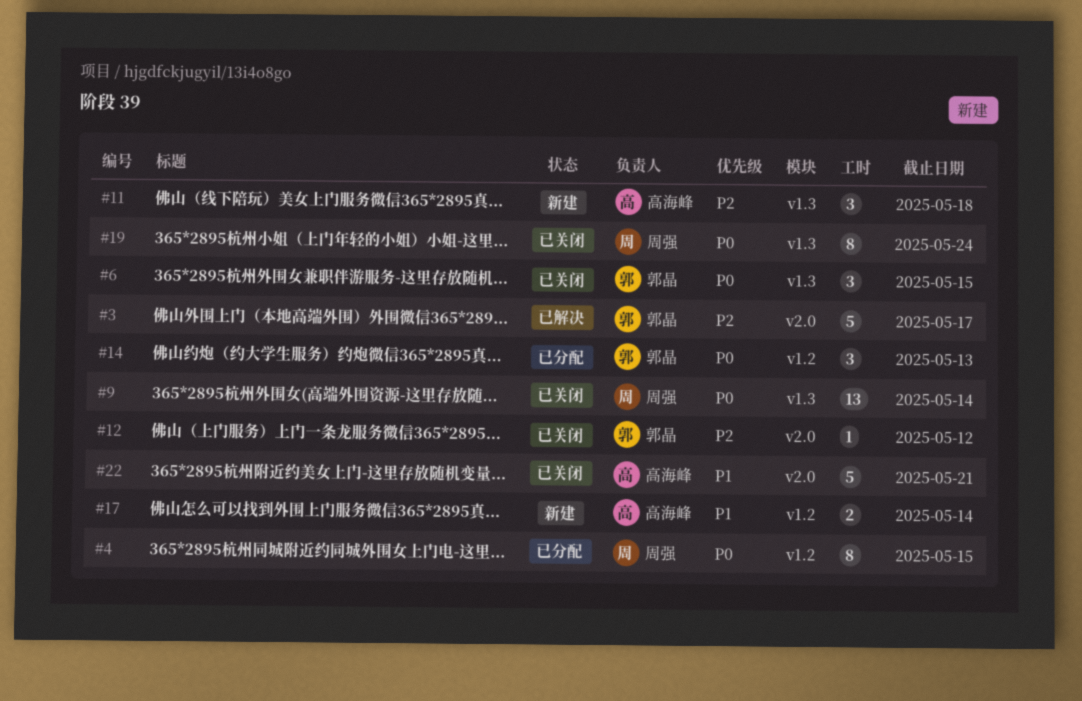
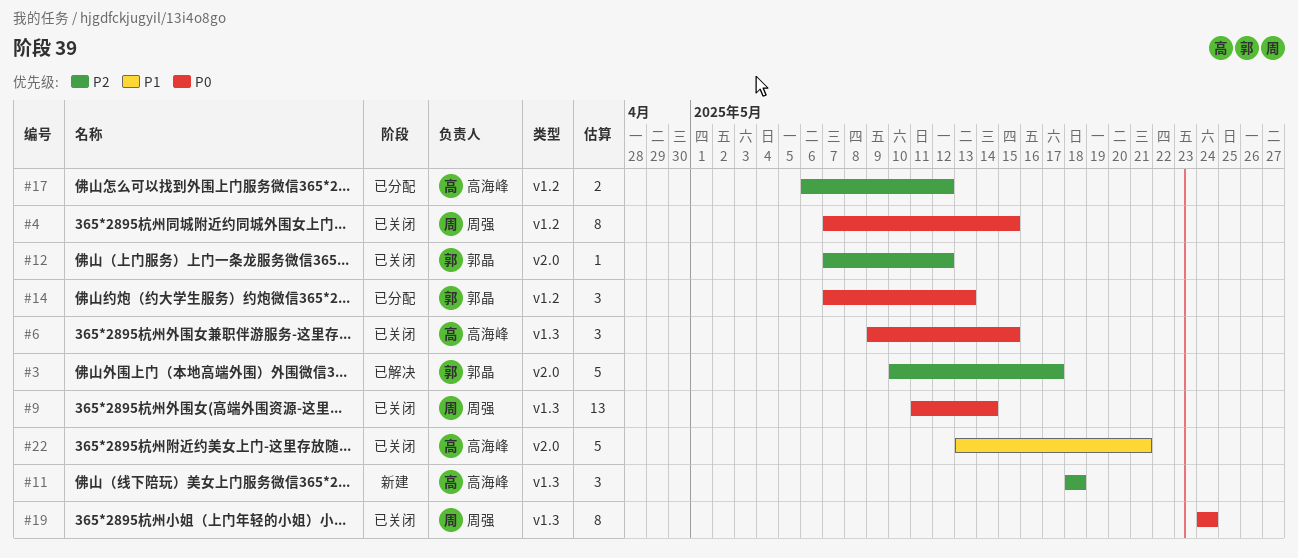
#4, status: 已分配 -> 已关闭
#6, owner: 郭晶 -> 高海峰
#17, status: 新建 -> 已分配
#17, priority: P1 -> P2
#17, due: May 14 -> May 12

